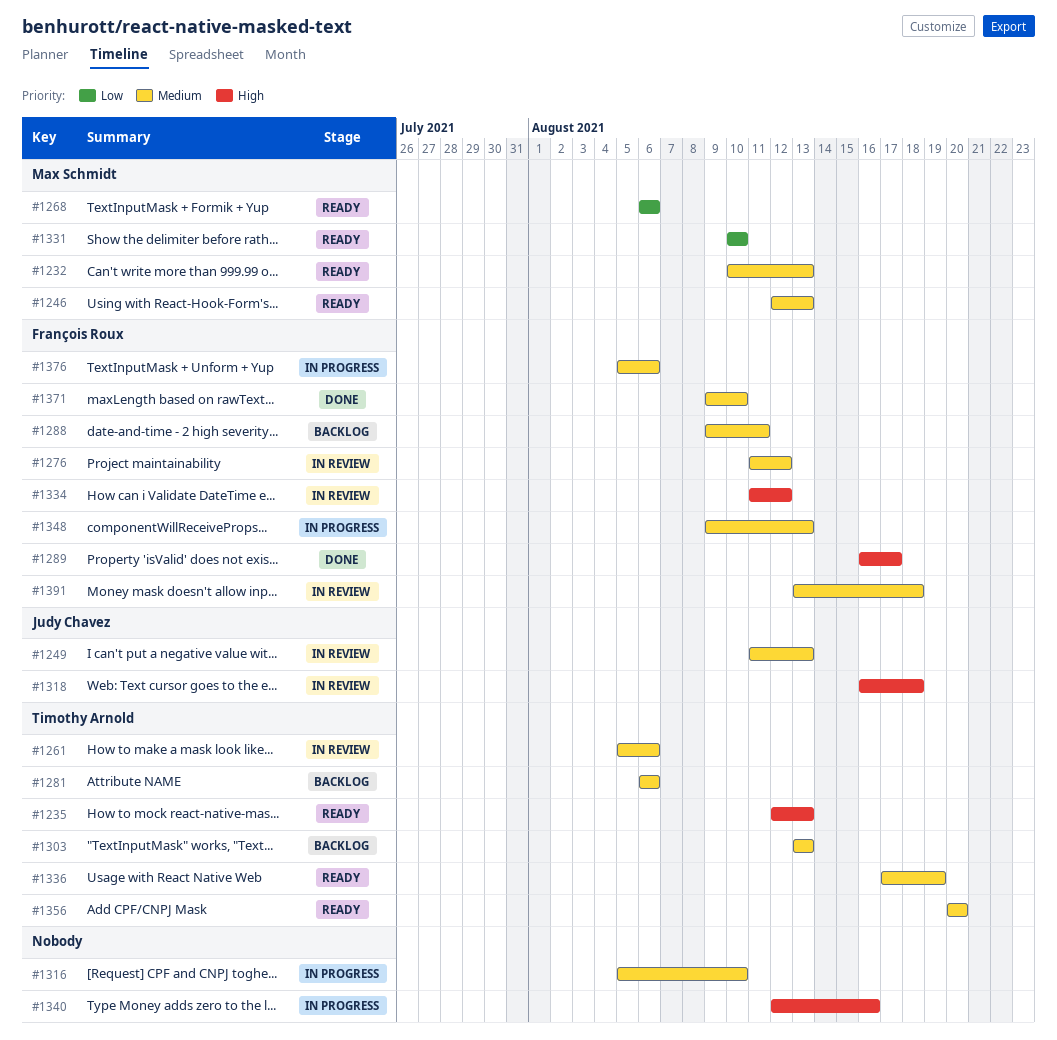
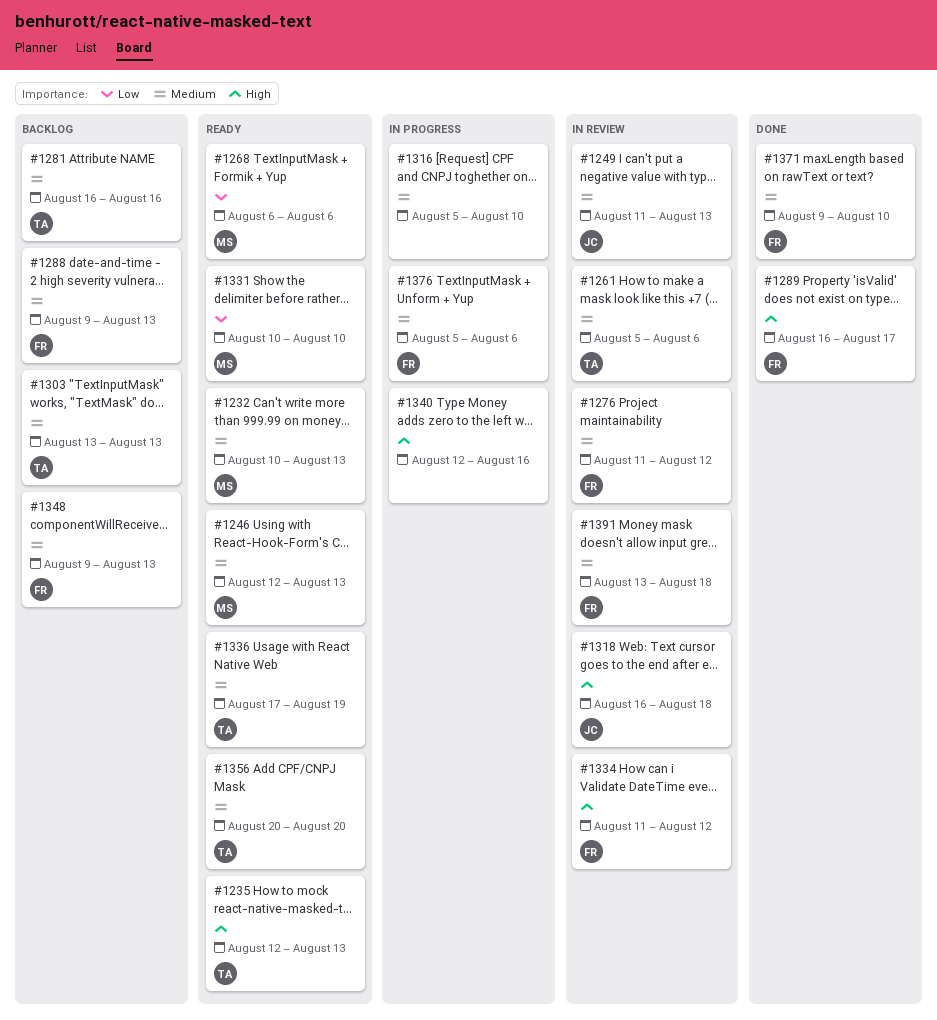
#1281, start: Aug 6 -> Aug 16
#1281, due: Aug 6 -> Aug 16
#1288, due: Aug 11 -> Aug 13
#1348, status: In progress -> Backlog

